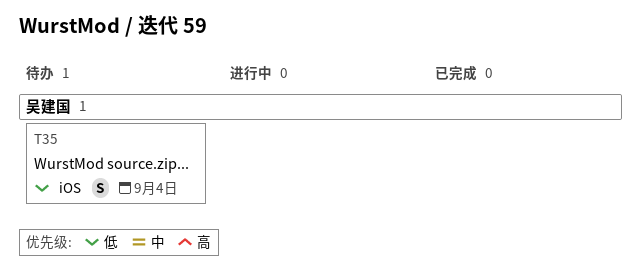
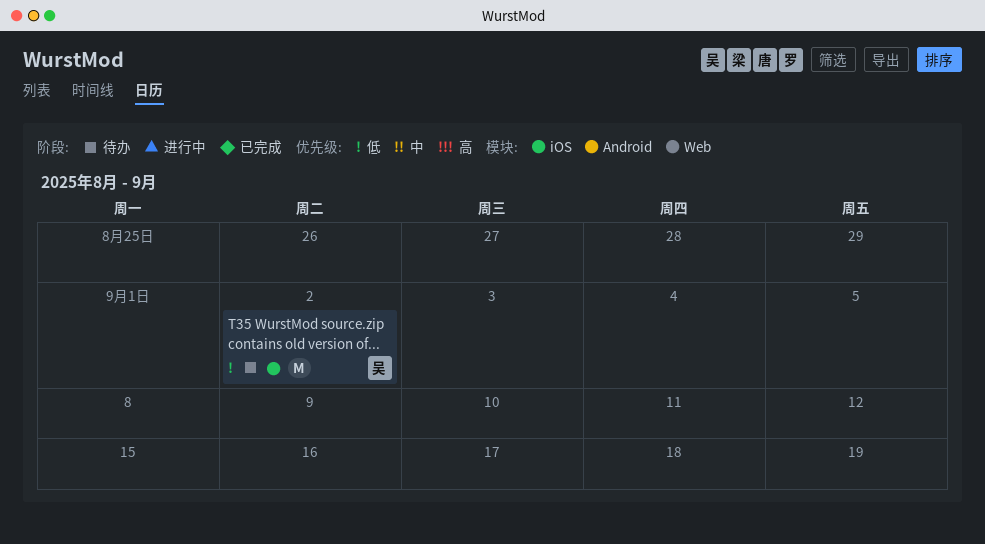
T35, estimate: S -> M
T35, due: Sep 4 -> Sep 2

